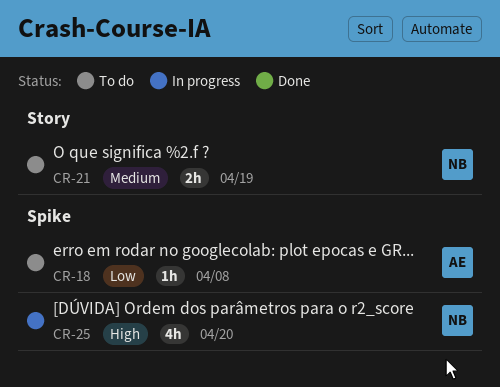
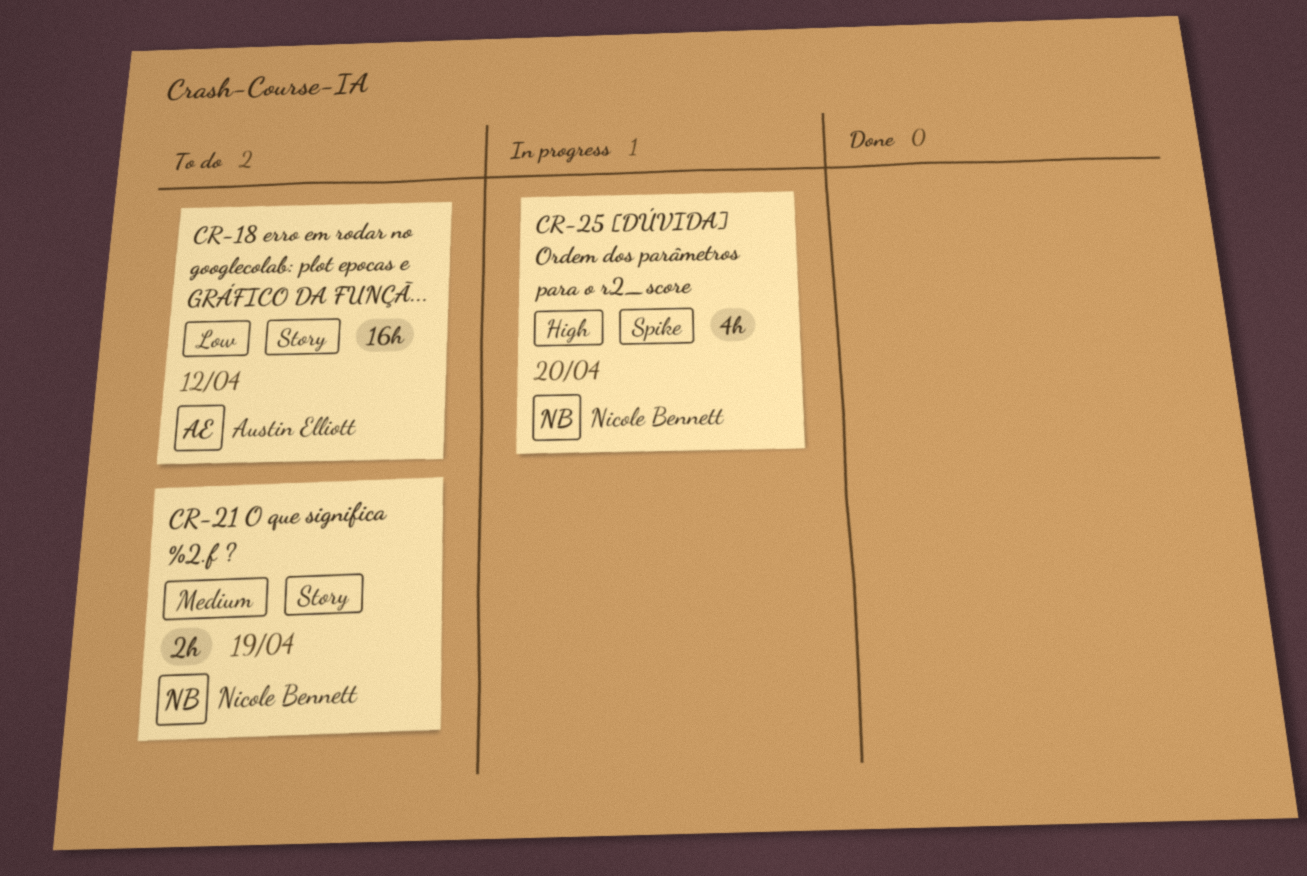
CR-18, label: Spike -> Story
CR-18, estimate: 1h -> 16h
CR-18, due: Apr 8 -> Apr 12

